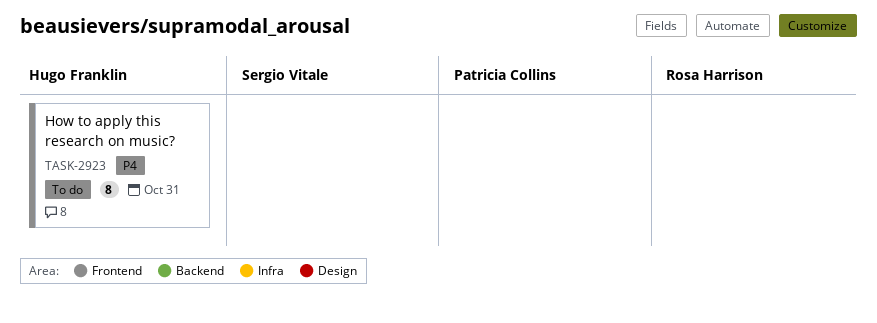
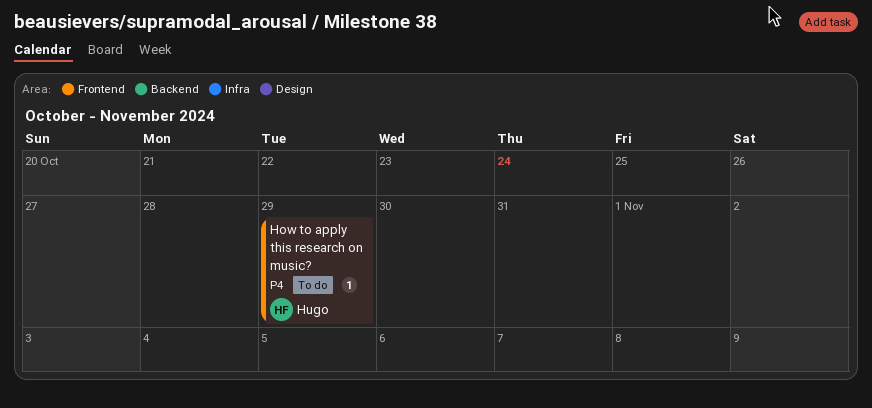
How to apply this research on music?, estimate: 8 -> 1
How to apply this research on music?, due: Oct 31 -> Oct 29

